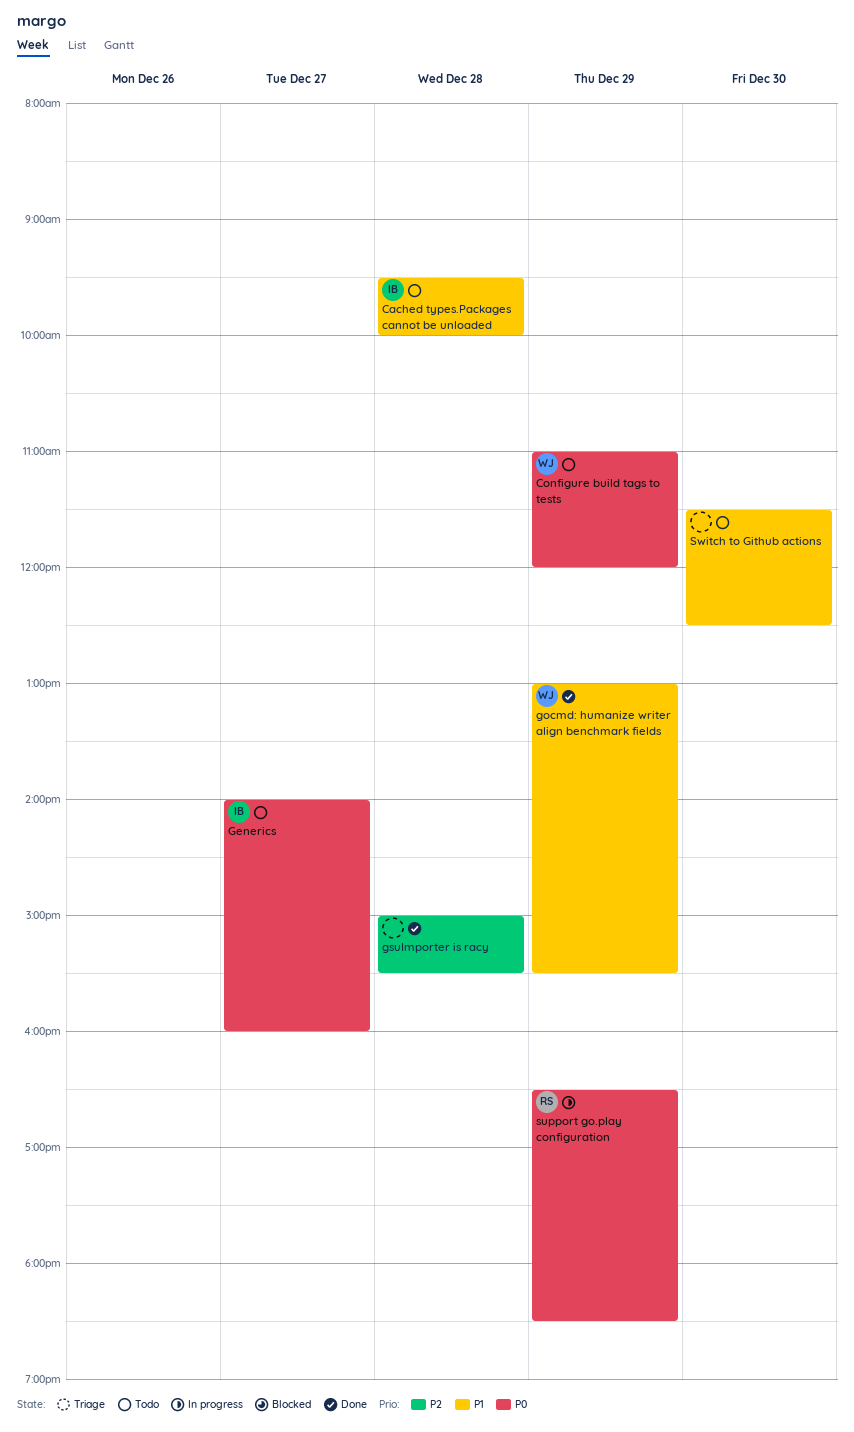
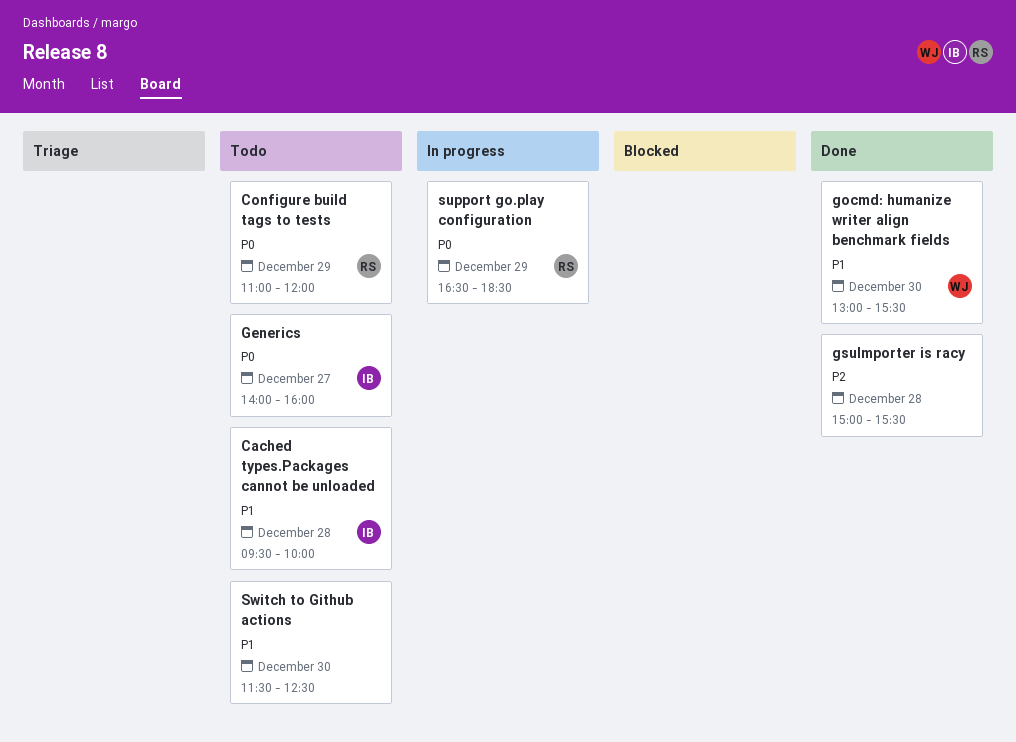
Configure build tags to tests, owner: WJ -> RS
gocmd: humanize writer align benchmark fields, day: Dec 29 -> Dec 30

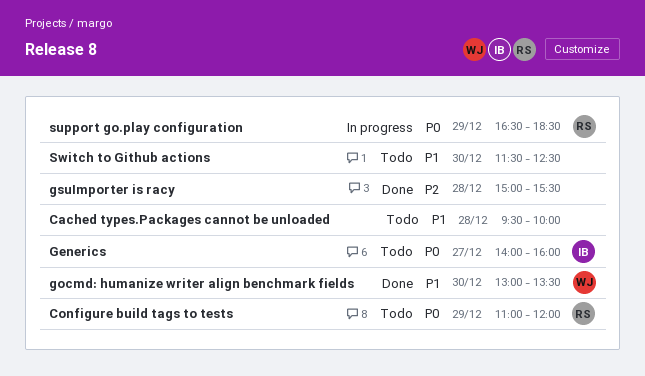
Cached types.Packages cannot be unloaded, owner: IB -> none
gocmd: humanize writer align benchmark fields, ends: 15:30 -> 13:30

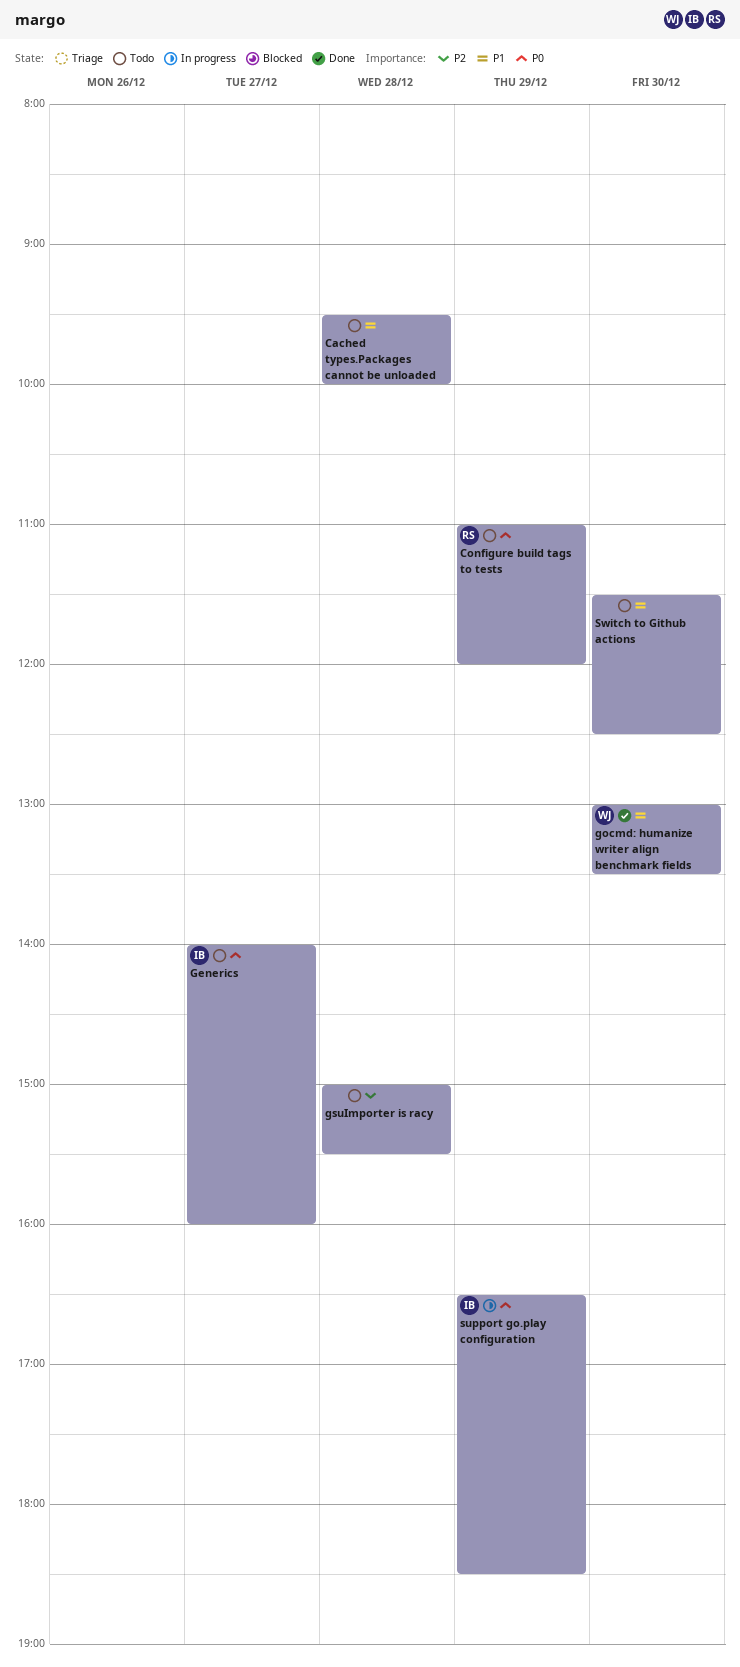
gsuImporter is racy, status: Done -> Todo
support go.play configuration, owner: RS -> IB

